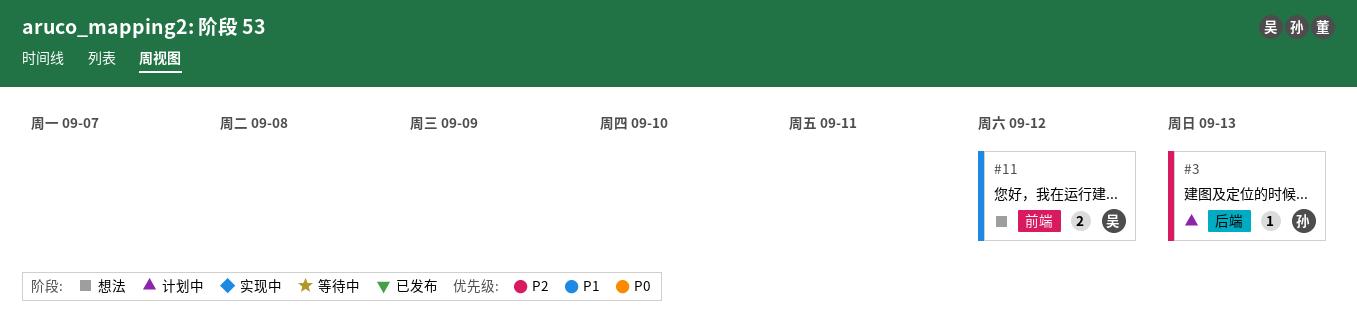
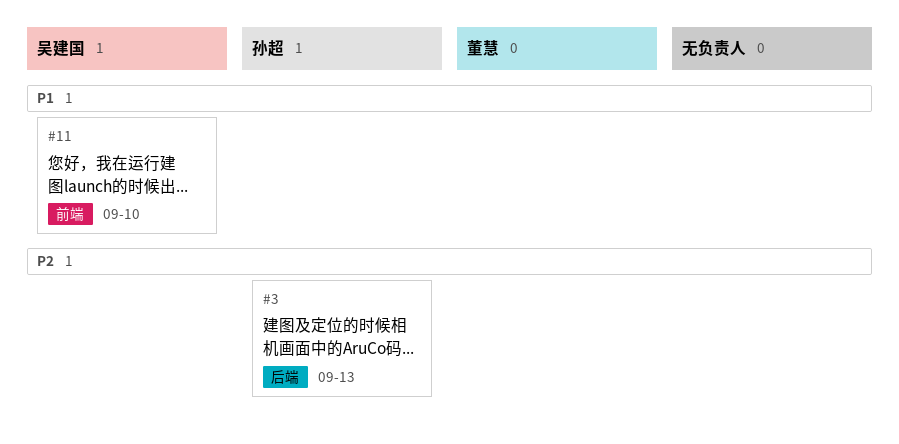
#11, due: Sep 12 -> Sep 10

